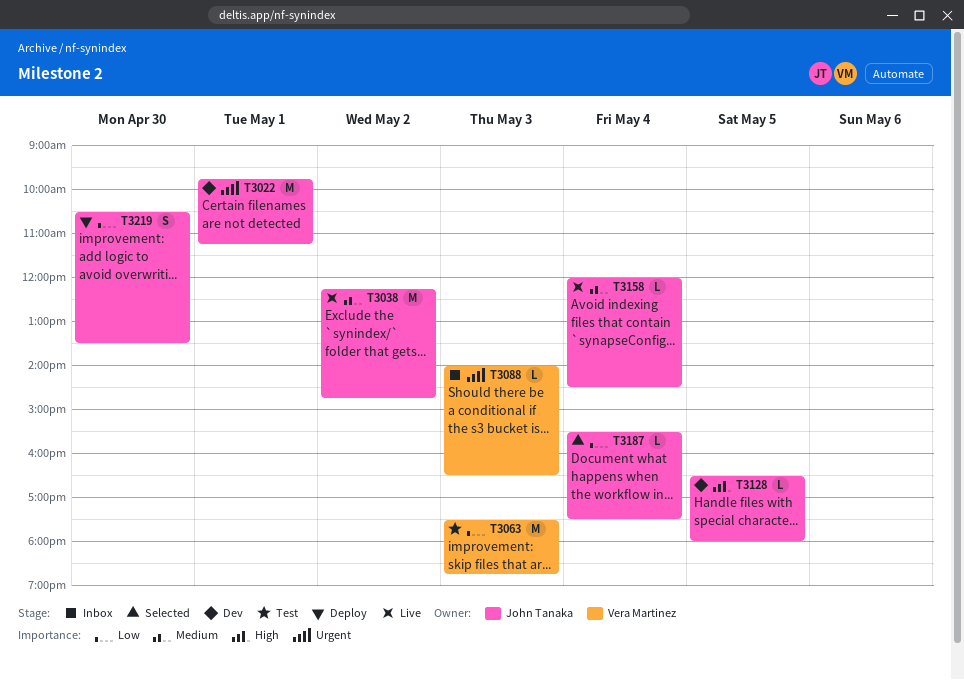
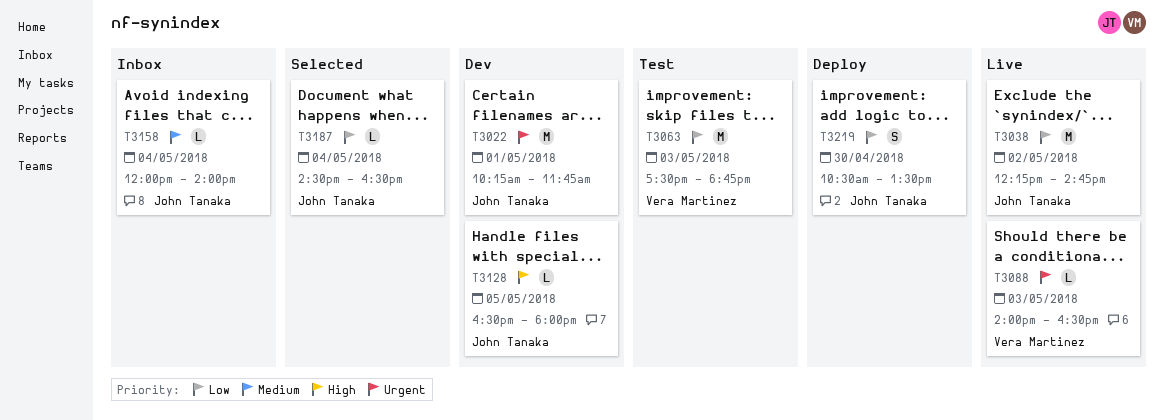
T3022, begins: 09:45 -> 10:15
T3022, ends: 11:15 -> 11:45
T3038, priority: Medium -> Low
T3088, status: Inbox -> Live
T3158, status: Live -> Inbox
T3158, ends: 14:30 -> 14:00
T3187, begins: 15:30 -> 14:30
T3187, ends: 17:30 -> 16:30

